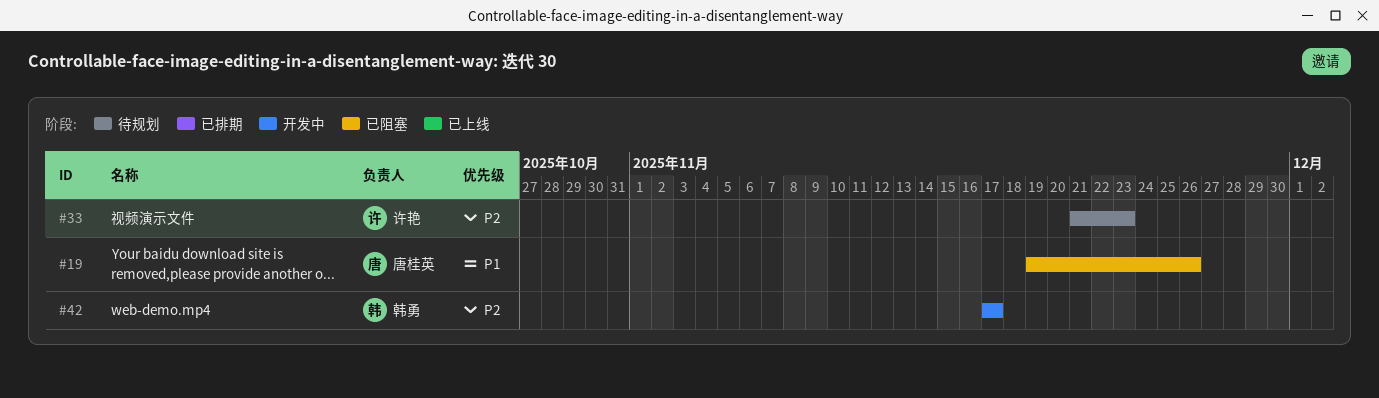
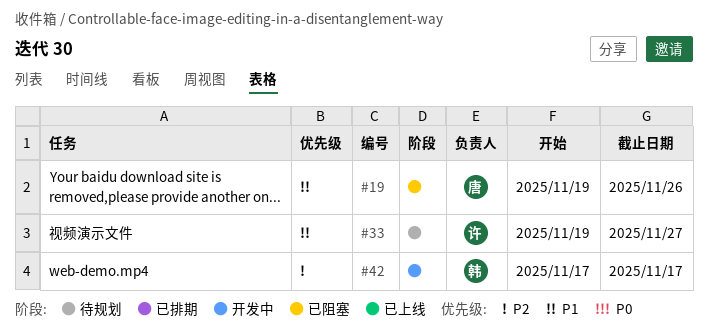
#33, priority: P2 -> P1
#33, start: Nov 21 -> Nov 19
#33, due: Nov 23 -> Nov 27

